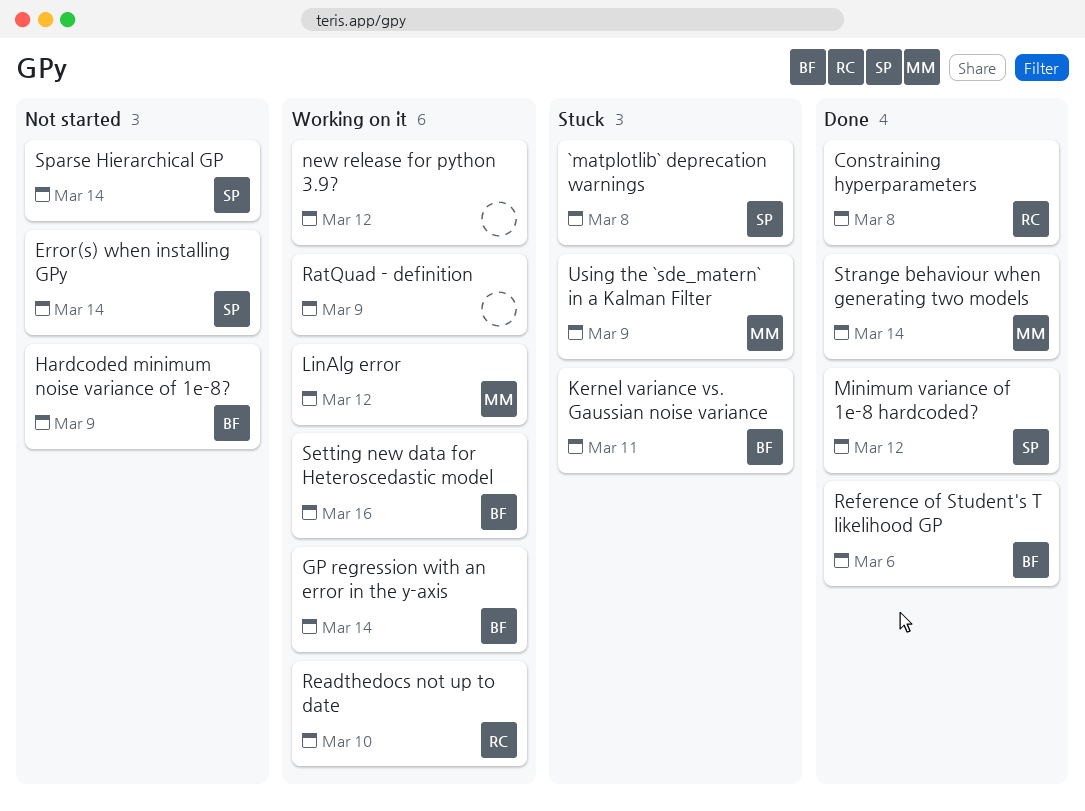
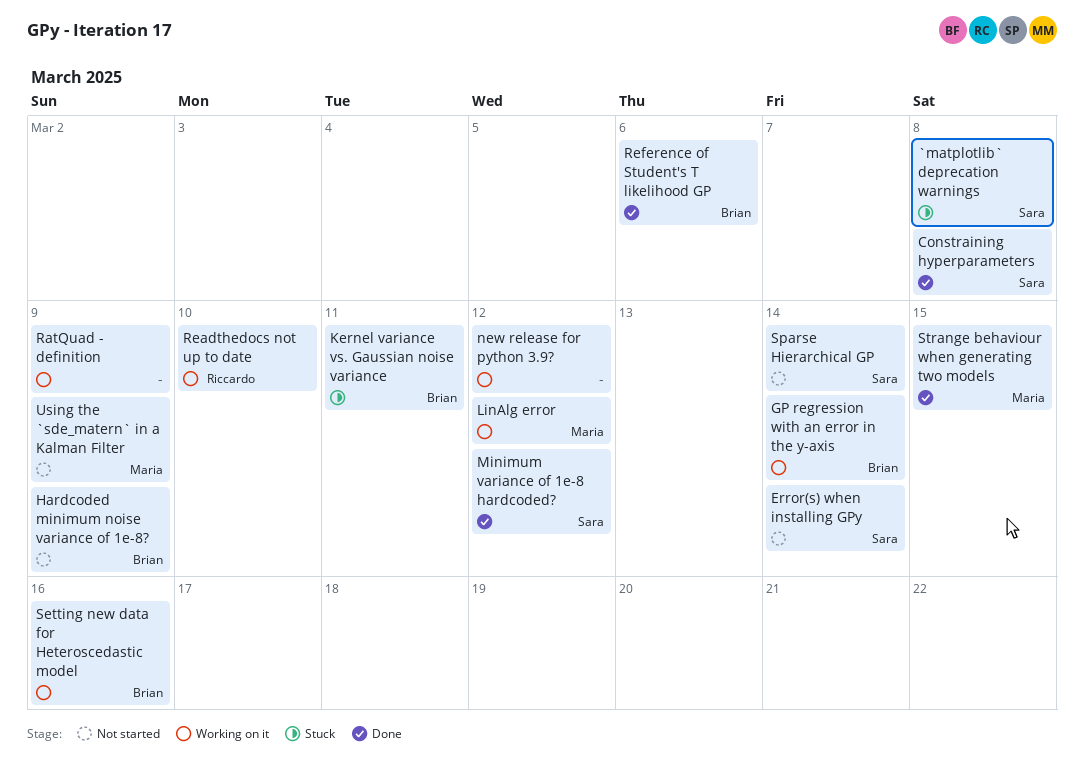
Constraining hyperparameters, owner: Riccardo -> Sara
Strange behaviour when generating two models, due: Mar 14 -> Mar 15
Using the `sde_matern` in a Kalman Filter, status: Stuck -> Not started

